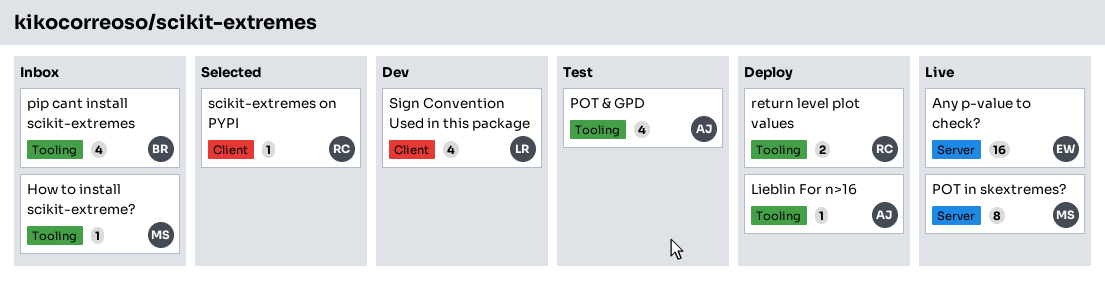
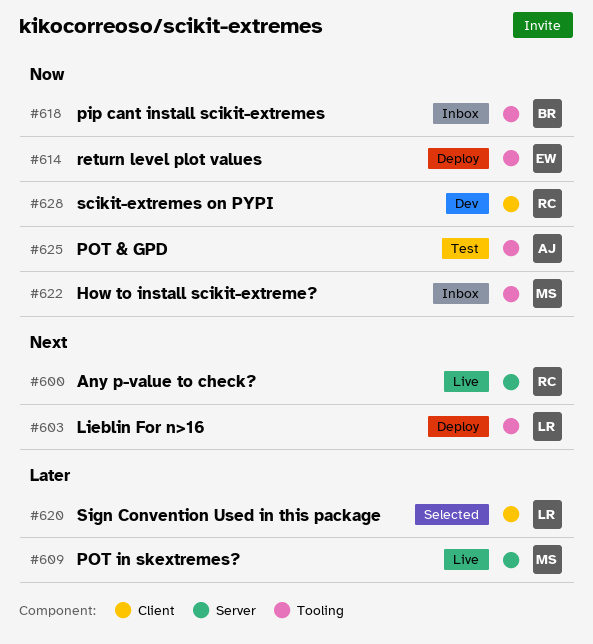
Any p-value to check?, owner: EW -> RC
Lieblin For n>16, owner: AJ -> LR
return level plot values, owner: RC -> EW
scikit-extremes on PYPI, status: Selected -> Dev
Sign Convention Used in this package, status: Dev -> Selected

